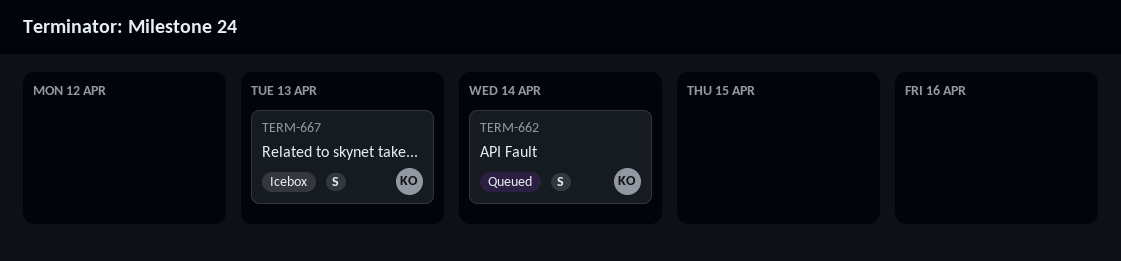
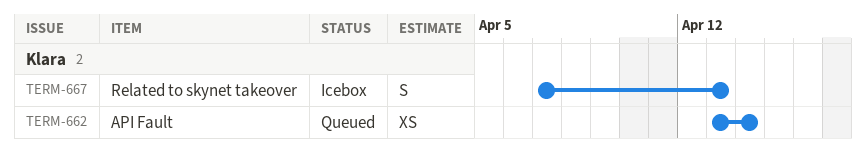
TERM-662, estimate: S -> XS

